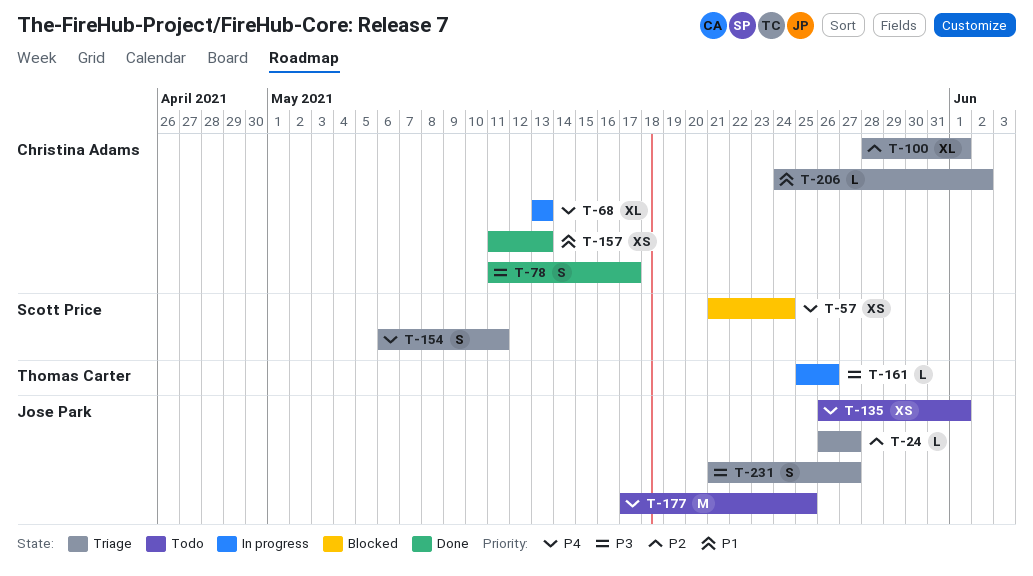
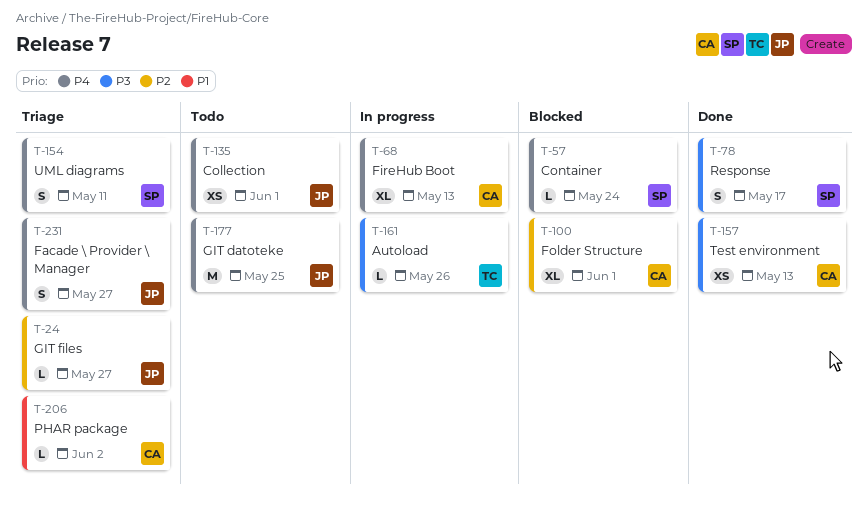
T-57, estimate: XS -> L
T-78, owner: Christina Adams -> Scott Price
T-100, status: Triage -> Blocked
T-157, priority: P1 -> P3
T-231, priority: P3 -> P4

